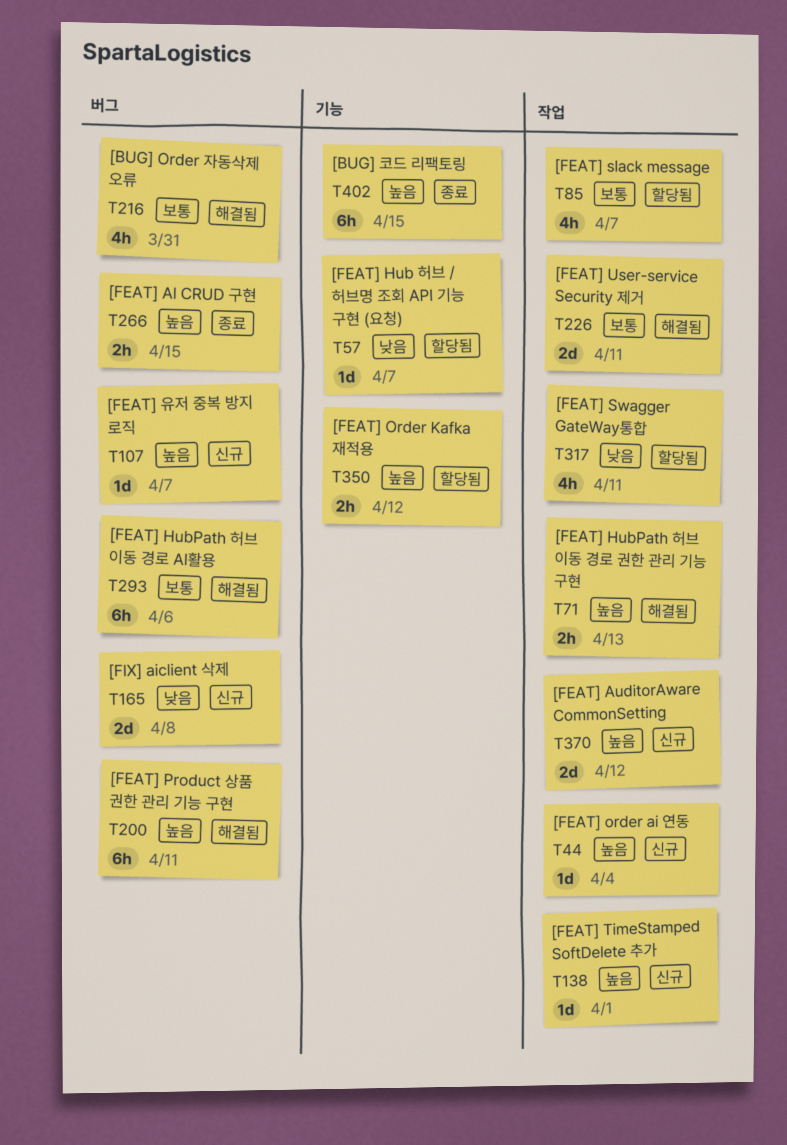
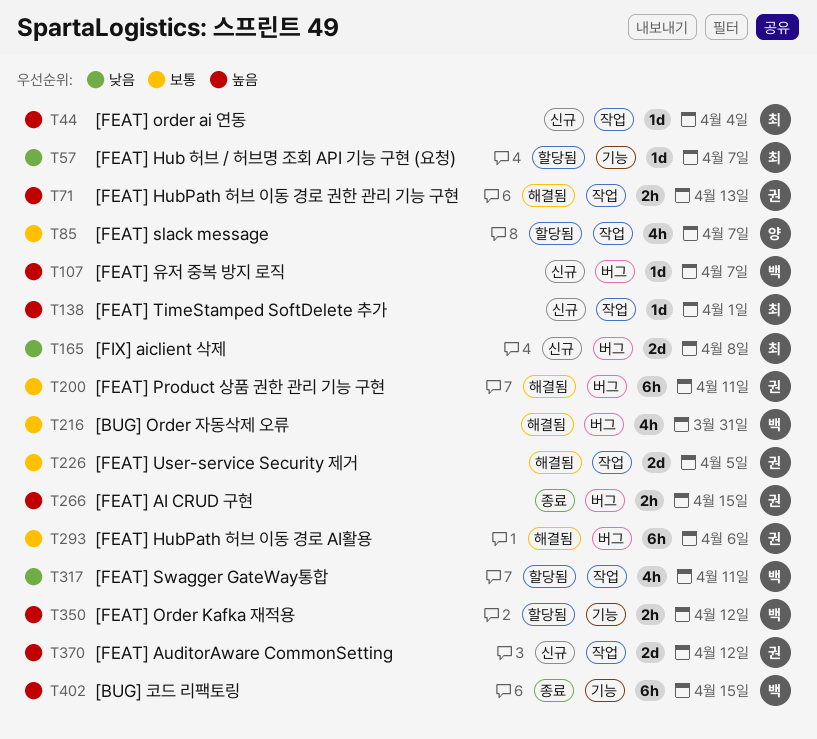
T200, priority: 높음 -> 보통
T226, due: Apr 11 -> Apr 5

